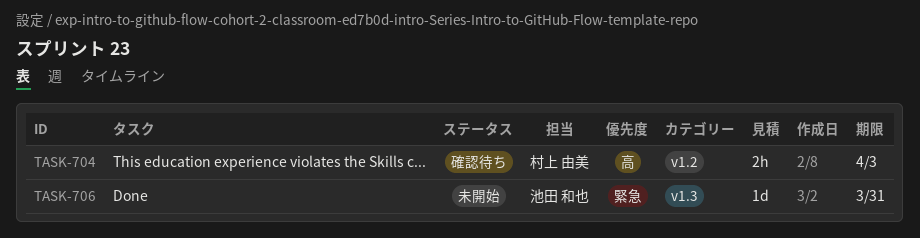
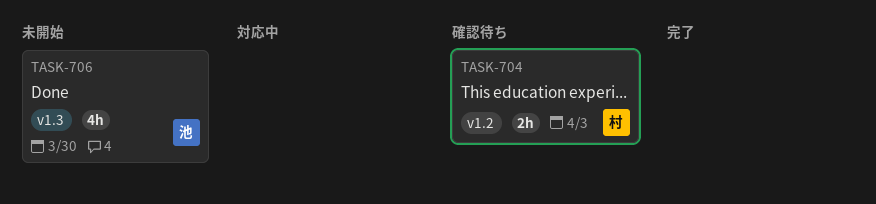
TASK-706, estimate: 1d -> 4h
TASK-706, due: Mar 31 -> Mar 30

